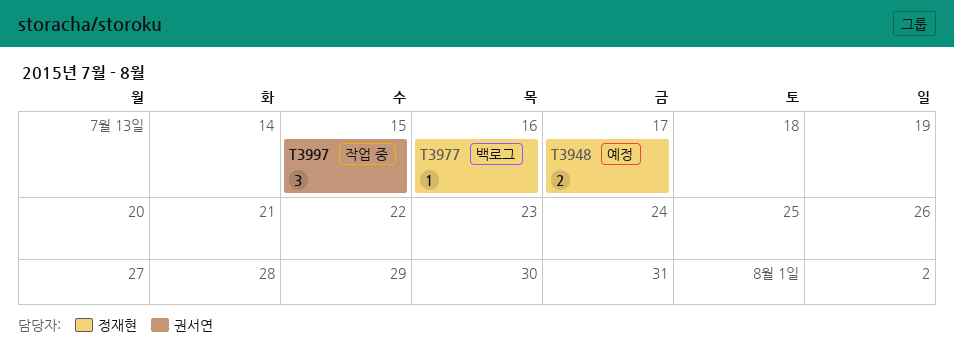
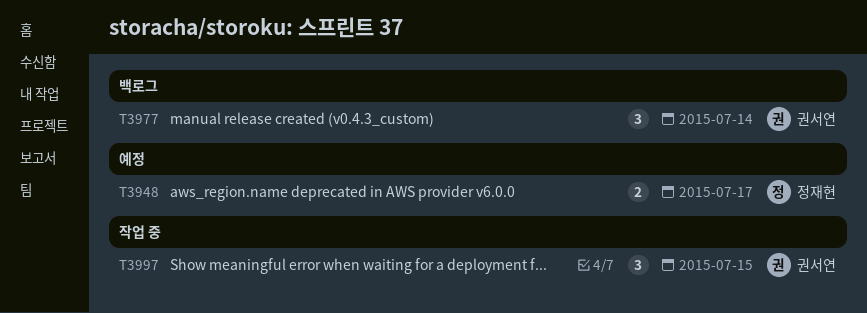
T3977, owner: 정재현 -> 권서연
T3977, estimate: 1 -> 3
T3977, due: Jul 16 -> Jul 14

